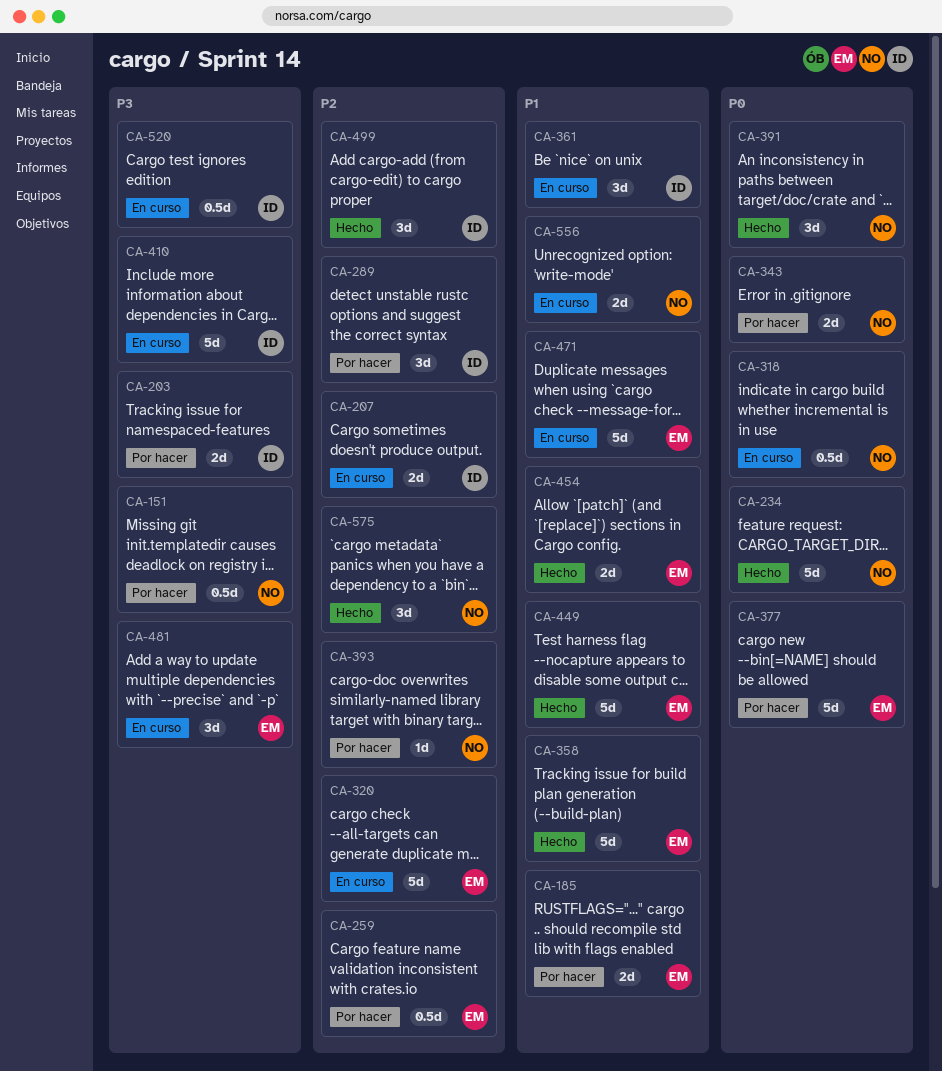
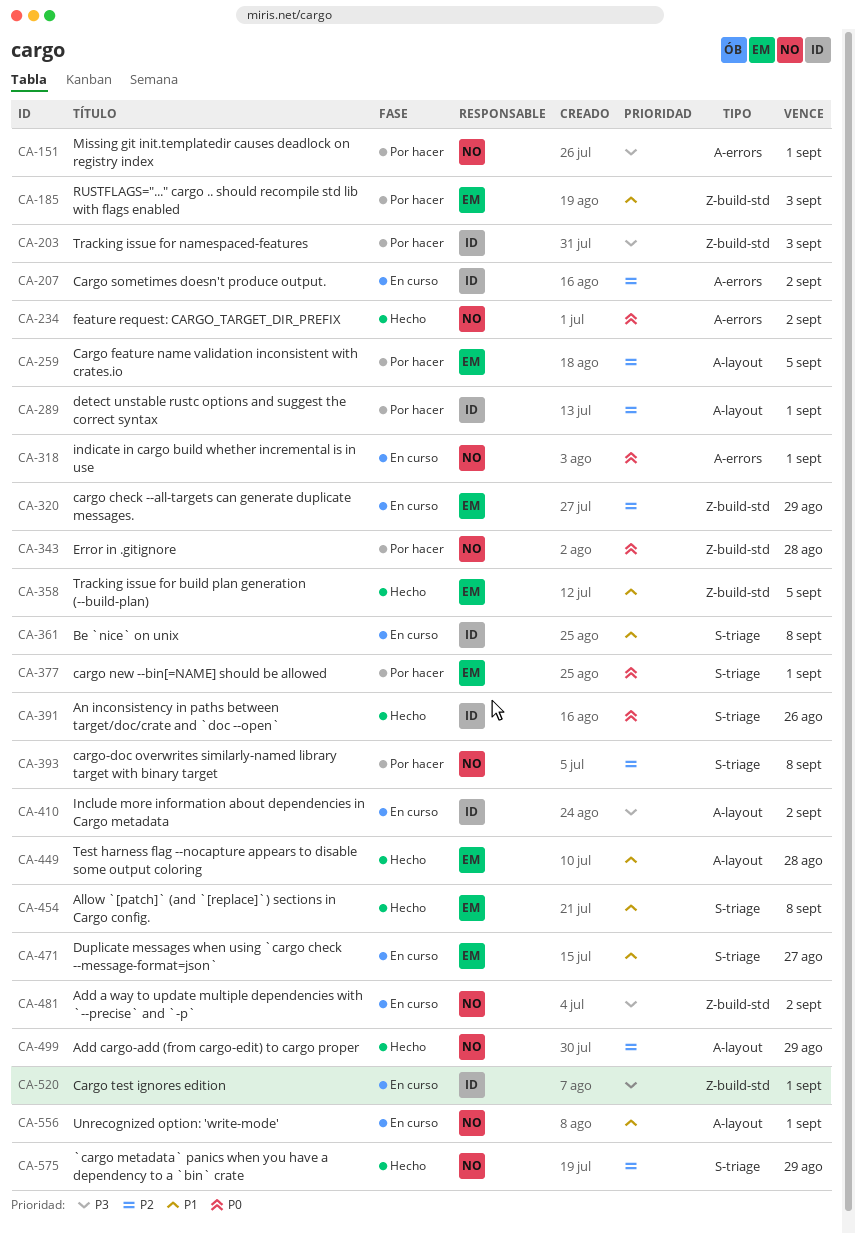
CA-391, owner: NO -> ID
CA-481, owner: EM -> NO
CA-499, owner: ID -> NO

